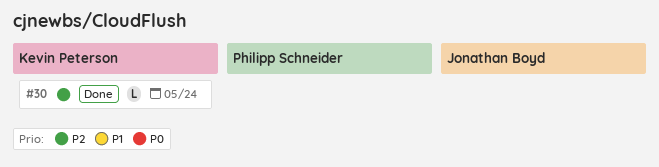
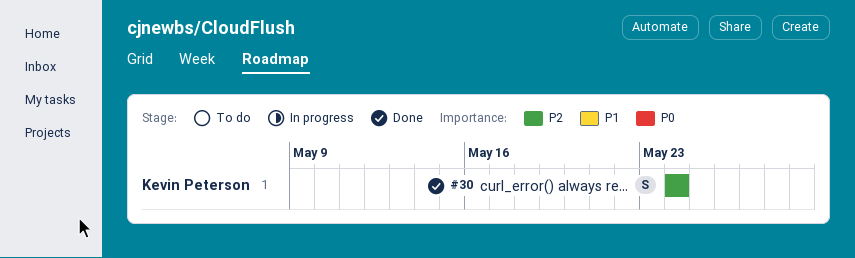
#30, estimate: L -> S

